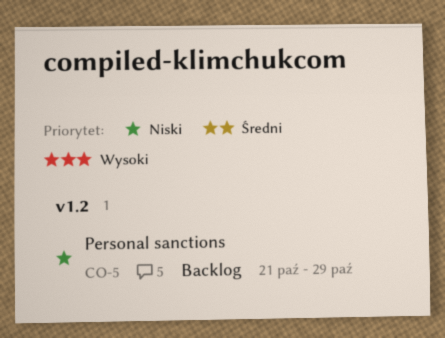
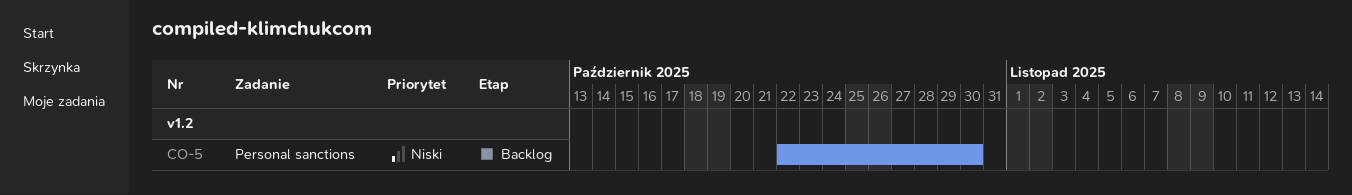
CO-5, start: Oct 21 -> Oct 22
CO-5, due: Oct 29 -> Oct 30

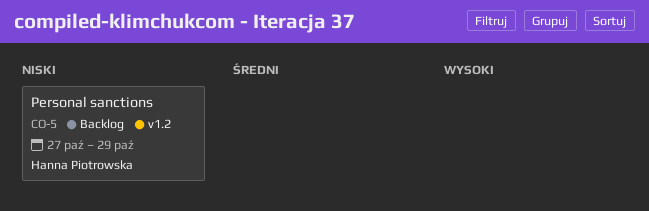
CO-5, start: Oct 22 -> Oct 27
CO-5, due: Oct 30 -> Oct 29

